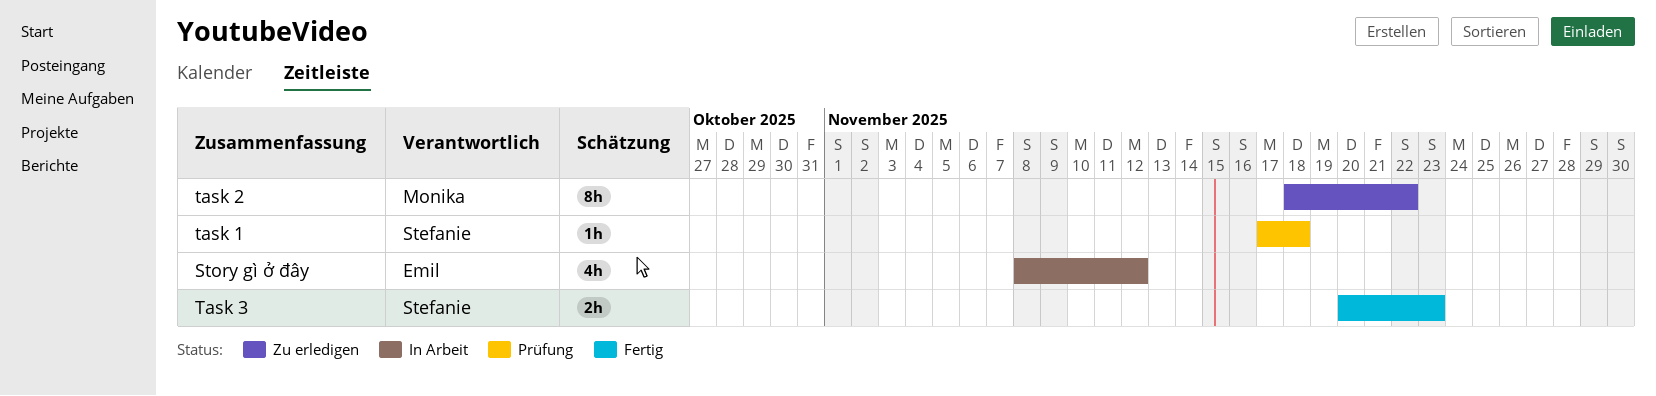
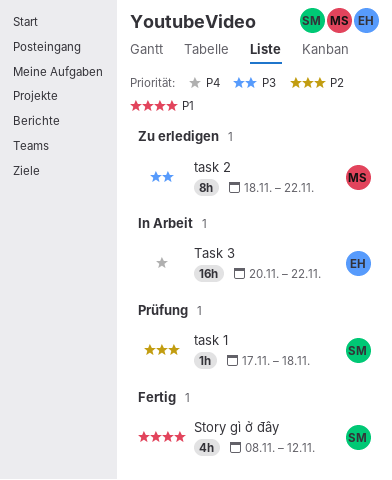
Story gì ở đây, status: In Arbeit -> Fertig
Story gì ở đây, owner: Emil -> Stefanie
Task 3, status: Fertig -> In Arbeit
Task 3, owner: Stefanie -> Emil
Task 3, estimate: 2h -> 16h
Task 3, due: Nov 23 -> Nov 22

